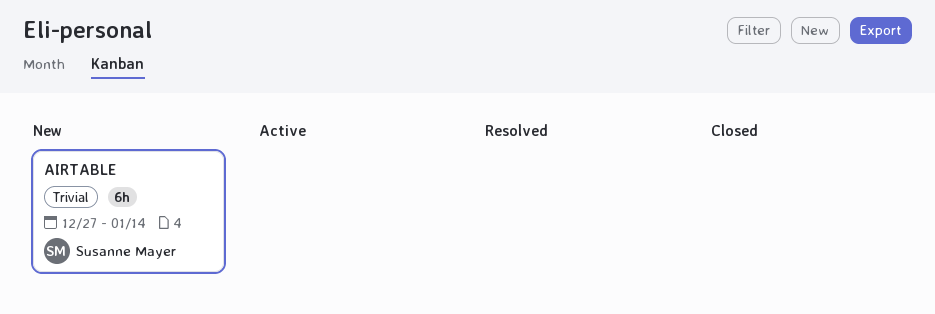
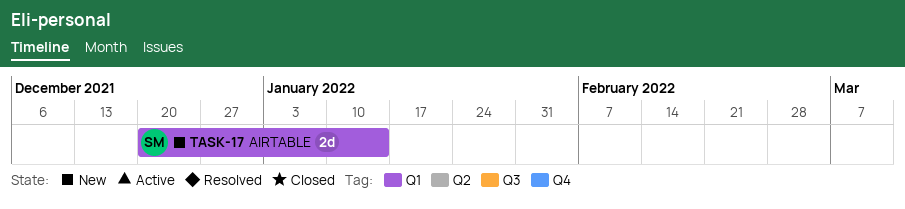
AIRTABLE, estimate: 6h -> 2d
AIRTABLE, start: Dec 27 -> Dec 20

